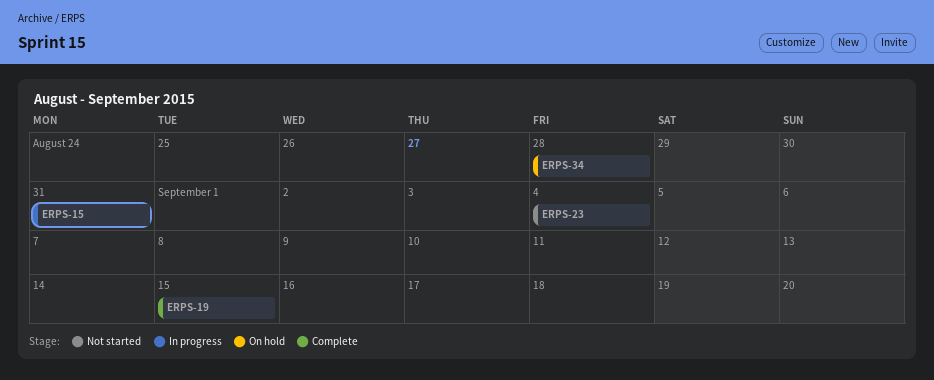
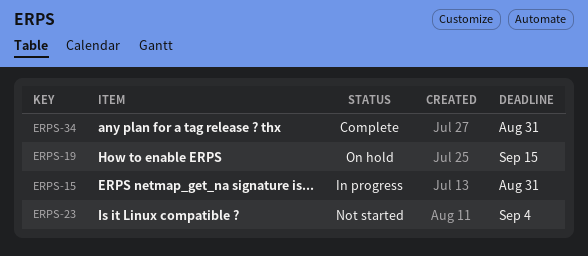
ERPS-19, status: Complete -> On hold
ERPS-34, status: On hold -> Complete
ERPS-34, due: Aug 28 -> Aug 31

